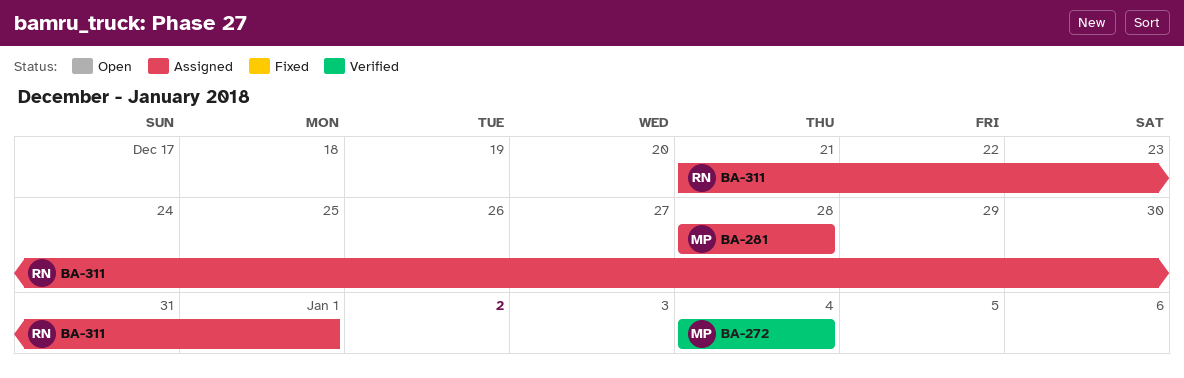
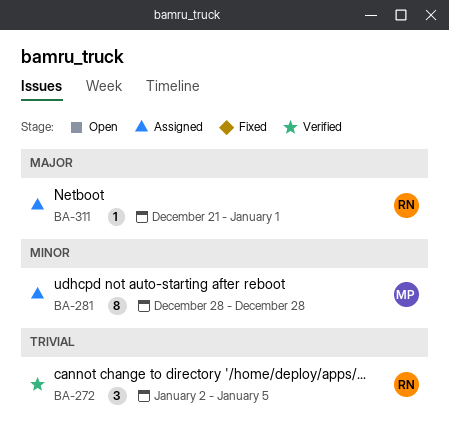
BA-272, owner: MP -> RN
BA-272, start: Jan 4 -> Jan 2
BA-272, due: Jan 4 -> Jan 5

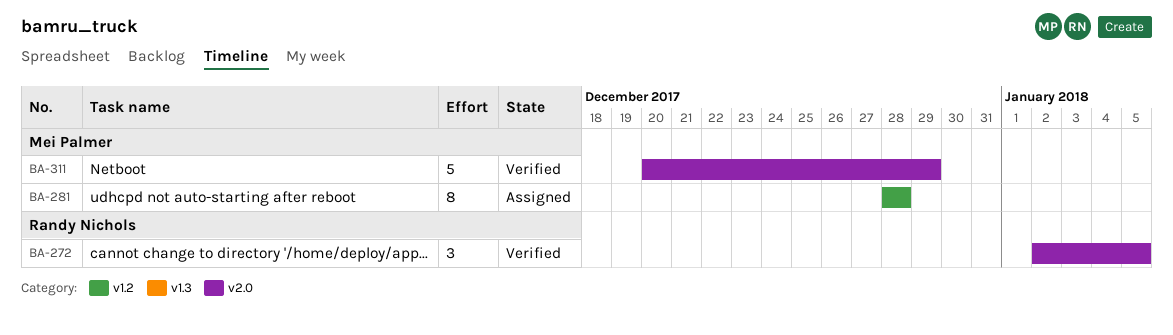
BA-311, status: Assigned -> Verified
BA-311, owner: Randy Nichols -> Mei Palmer
BA-311, estimate: 1 -> 5
BA-311, start: Dec 21 -> Dec 20
BA-311, due: Jan 1 -> Dec 29

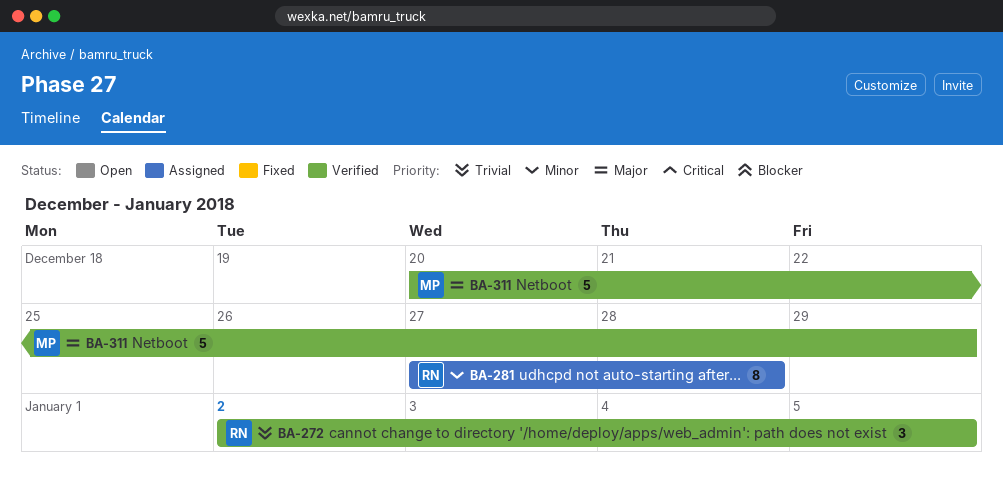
BA-281, owner: Mei Palmer -> Randy Nichols
BA-281, start: Dec 28 -> Dec 27

